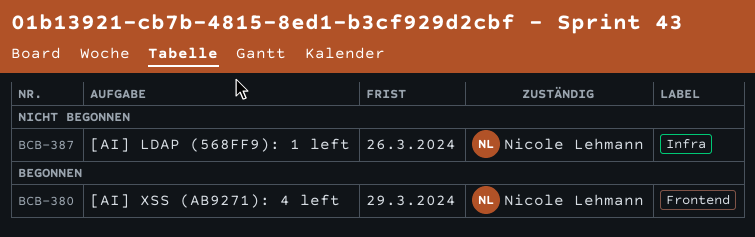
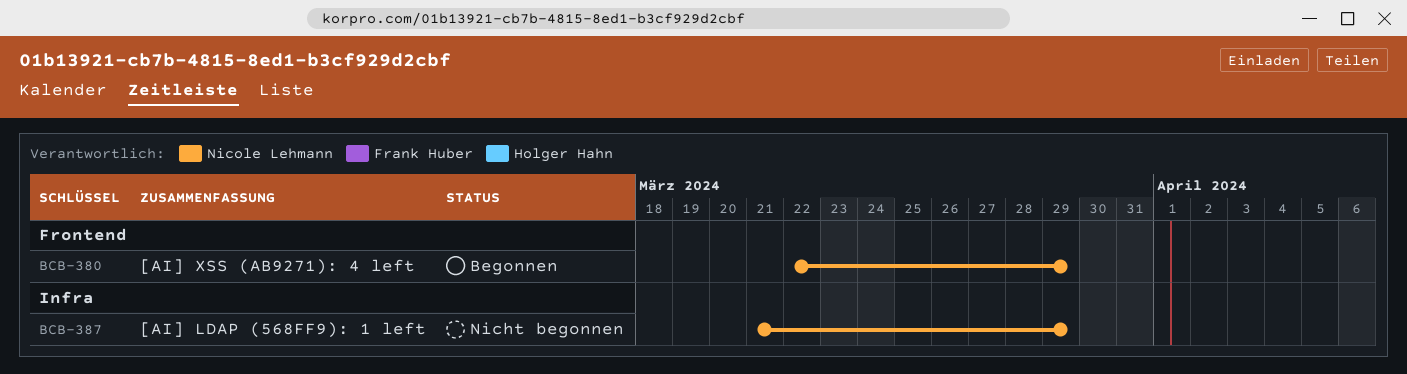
BCB-387, due: Mar 26 -> Mar 29

